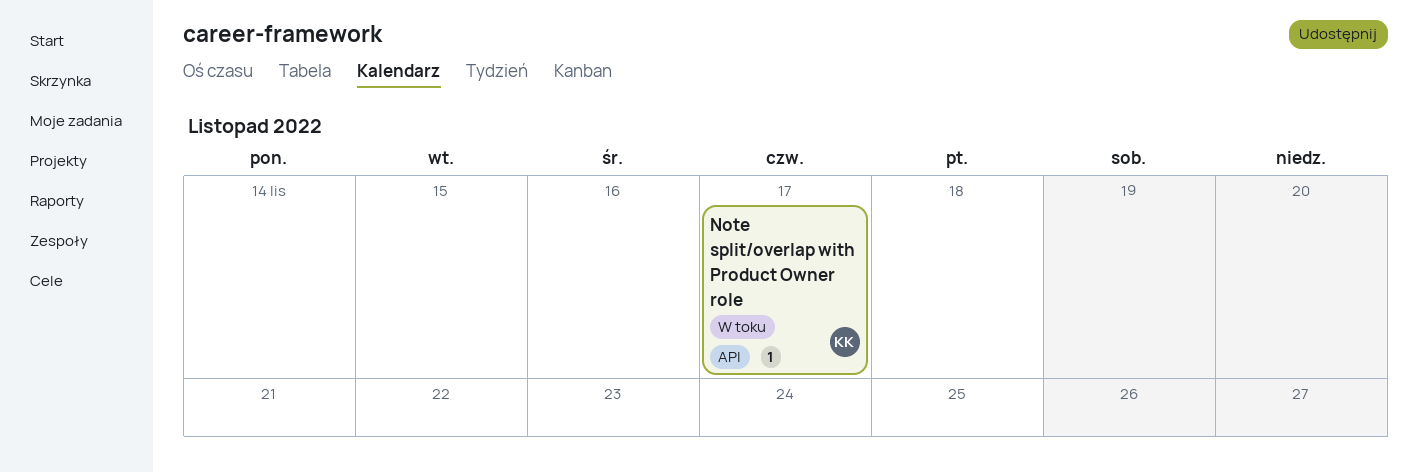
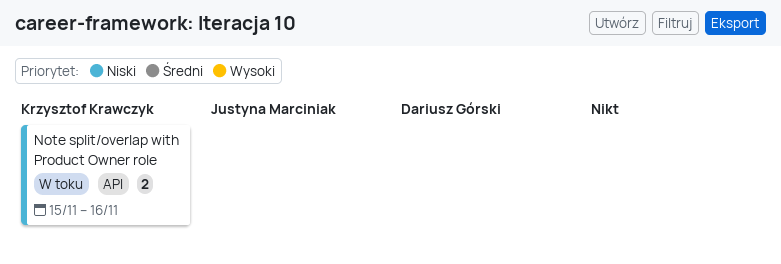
Note split/overlap with Product Owner role, estimate: 1 -> 2
Note split/overlap with Product Owner role, due: Nov 17 -> Nov 16

